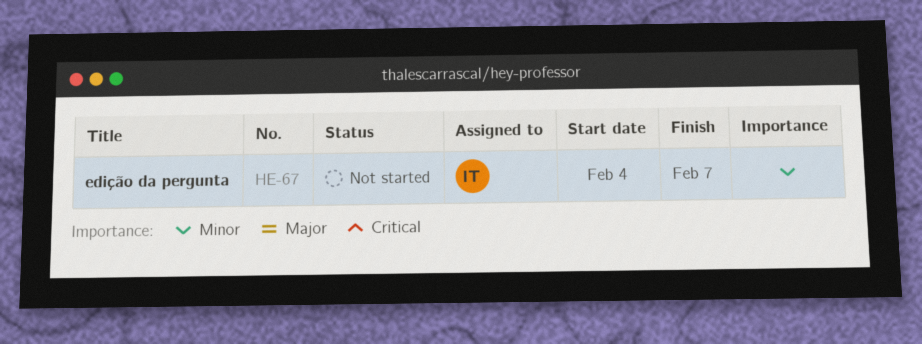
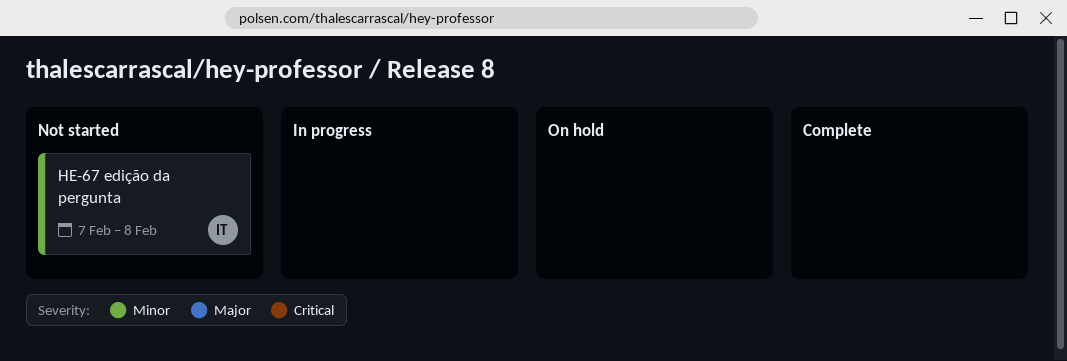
HE-67, start: Feb 4 -> Feb 7
HE-67, due: Feb 7 -> Feb 8

